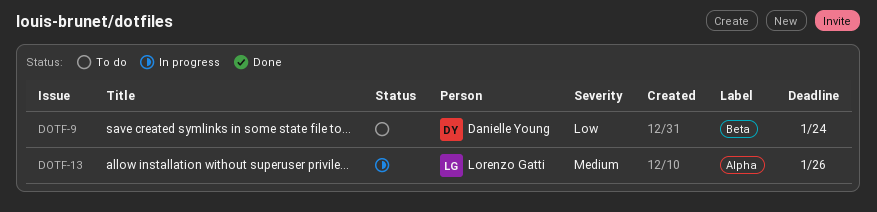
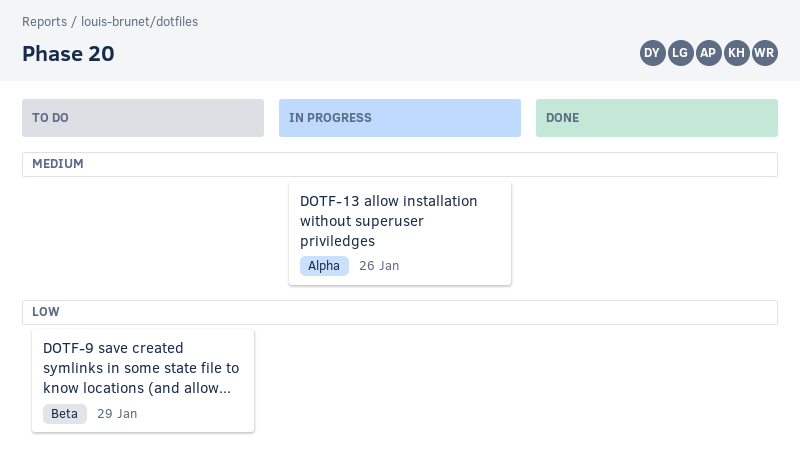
DOTF-9, due: Jan 24 -> Jan 29

